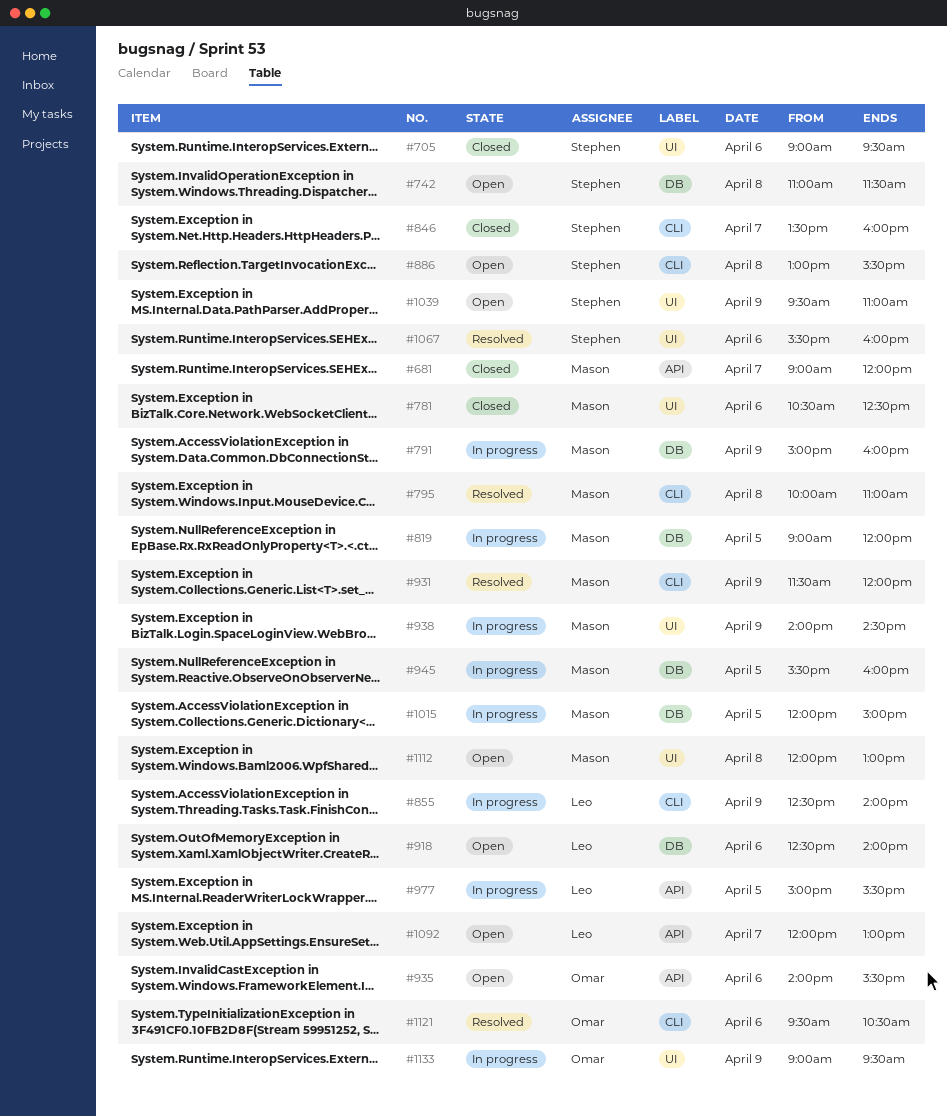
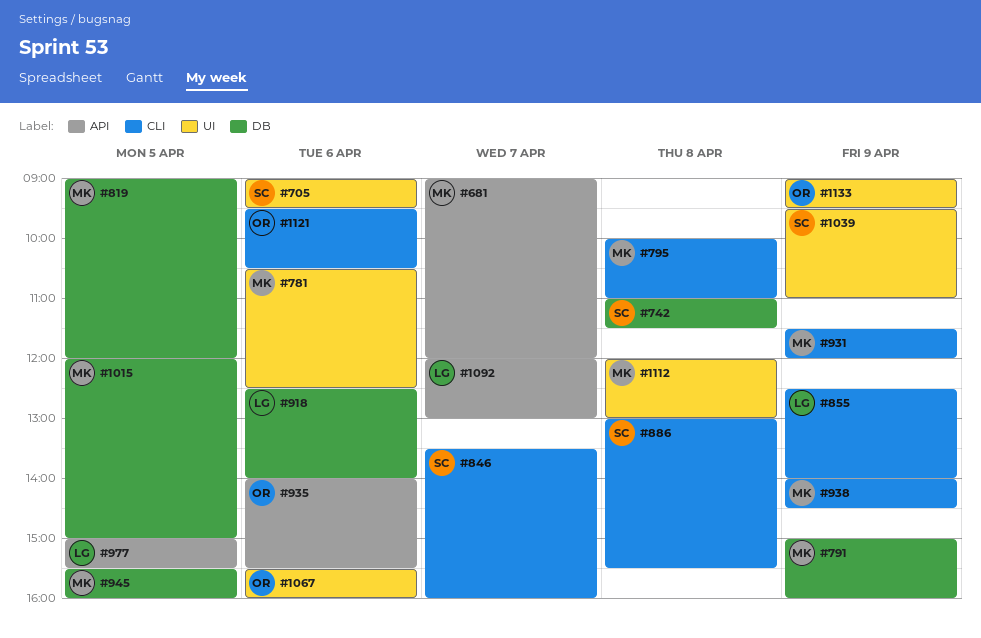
#938, label: UI -> CLI
#1067, owner: Stephen -> Omar

